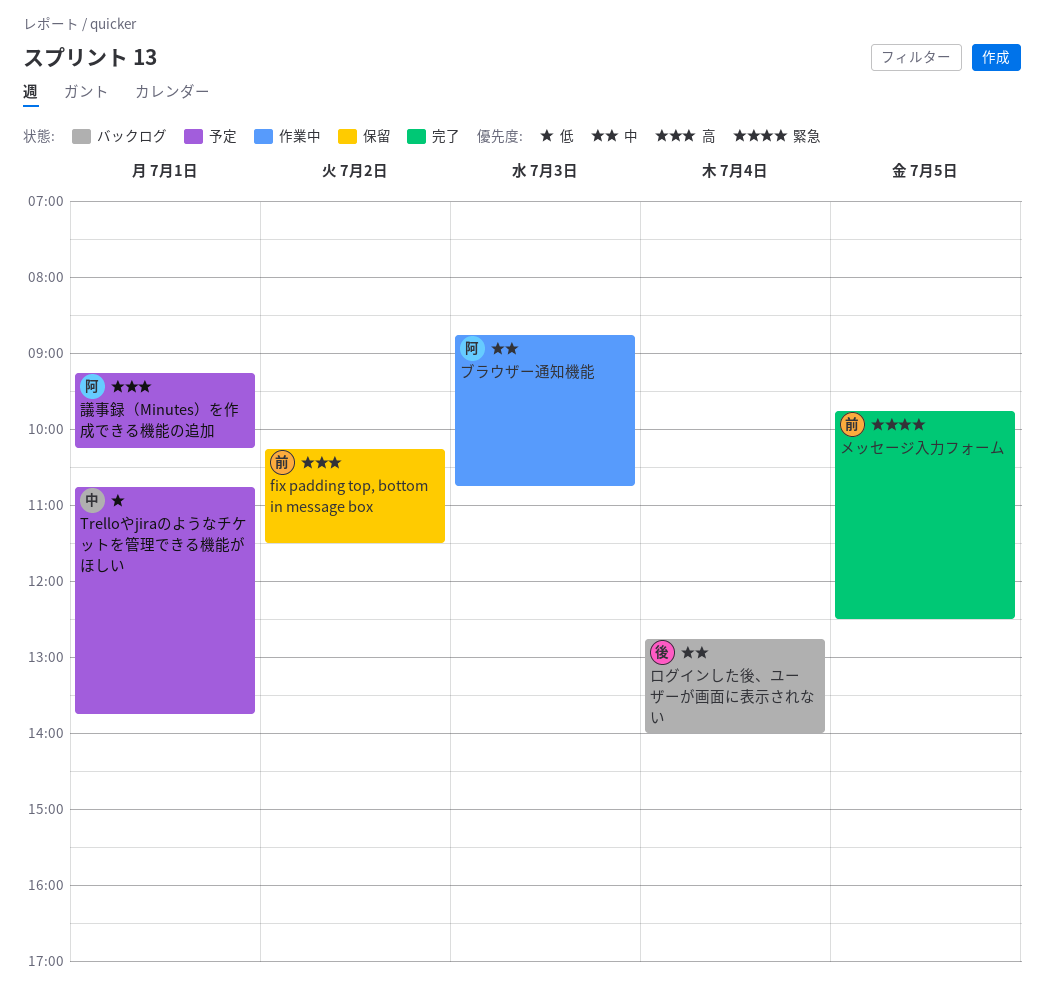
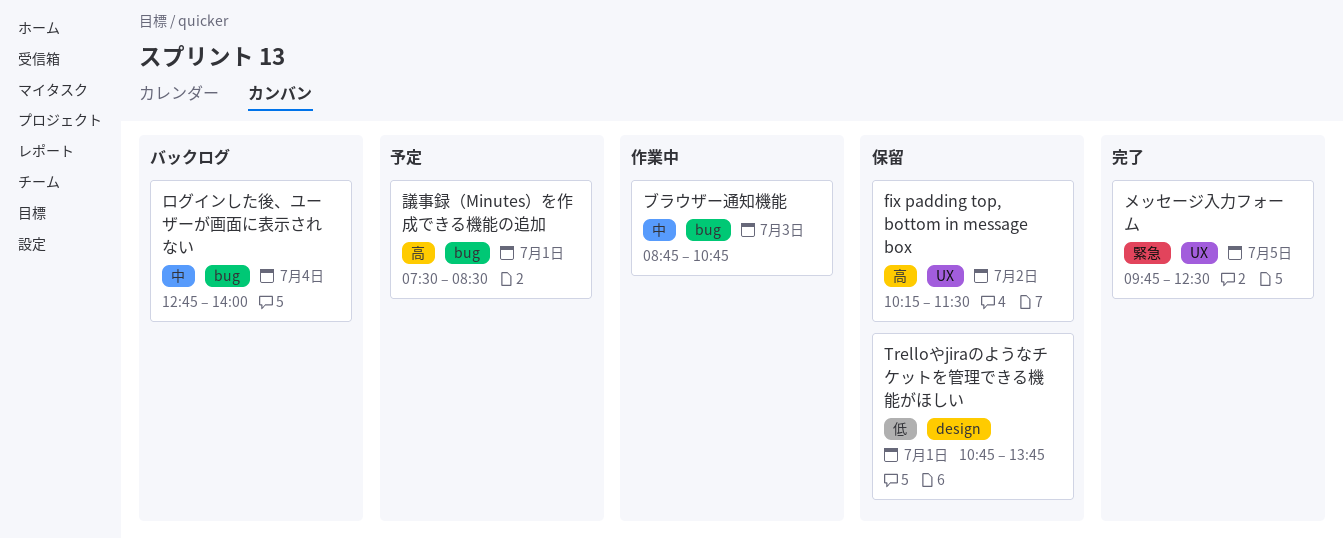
Trelloやjiraのようなチケットを管理できる機能がほしい, status: 予定 -> 保留
議事録（Minutes）を作成できる機能の追加, begins: 09:15 -> 07:30
議事録（Minutes）を作成できる機能の追加, ends: 10:15 -> 08:30

